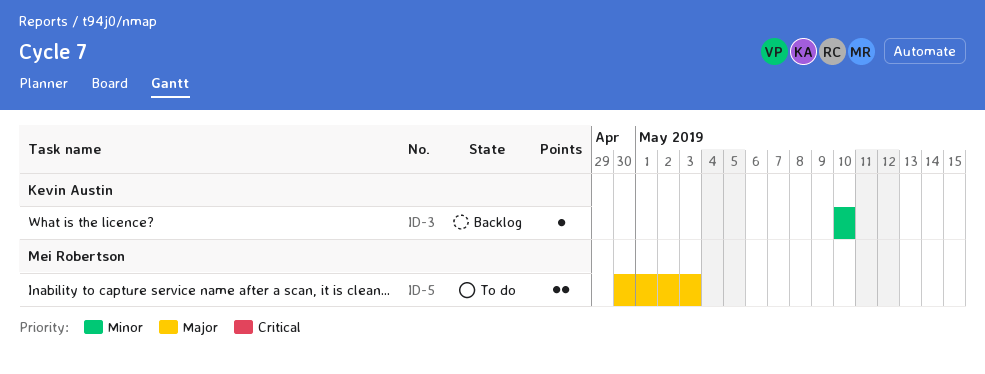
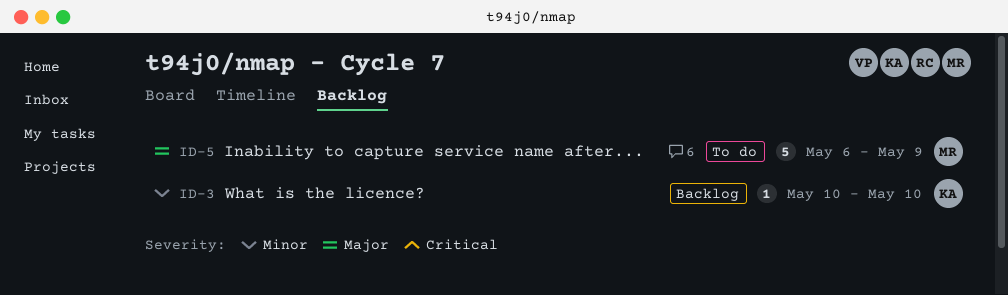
ID-5, estimate: 2 -> 5
ID-5, start: Apr 30 -> May 6
ID-5, due: May 3 -> May 9

